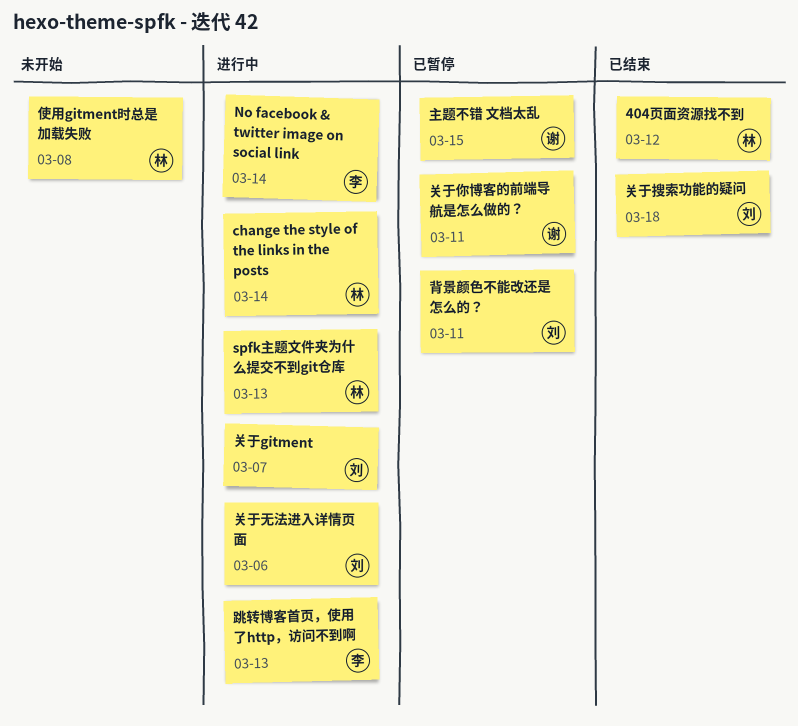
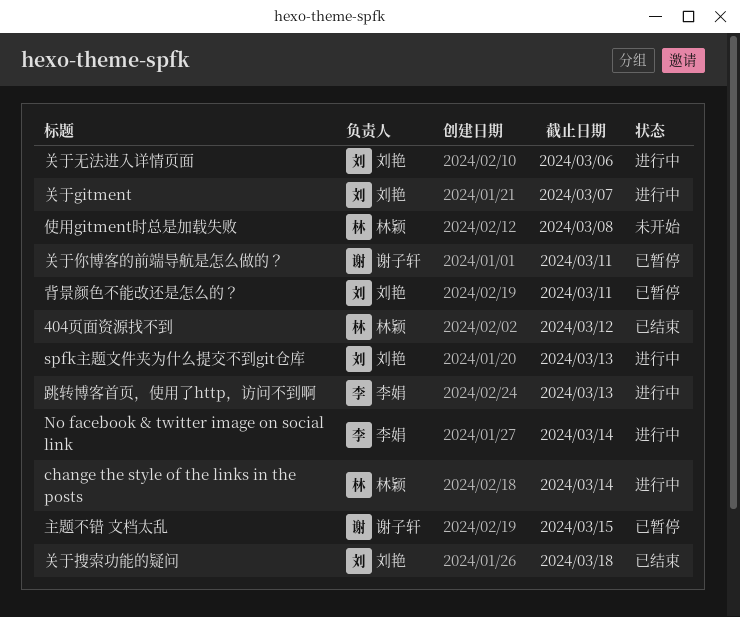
spfk主题文件夹为什么提交不到git仓库, owner: 林颖 -> 刘艳

